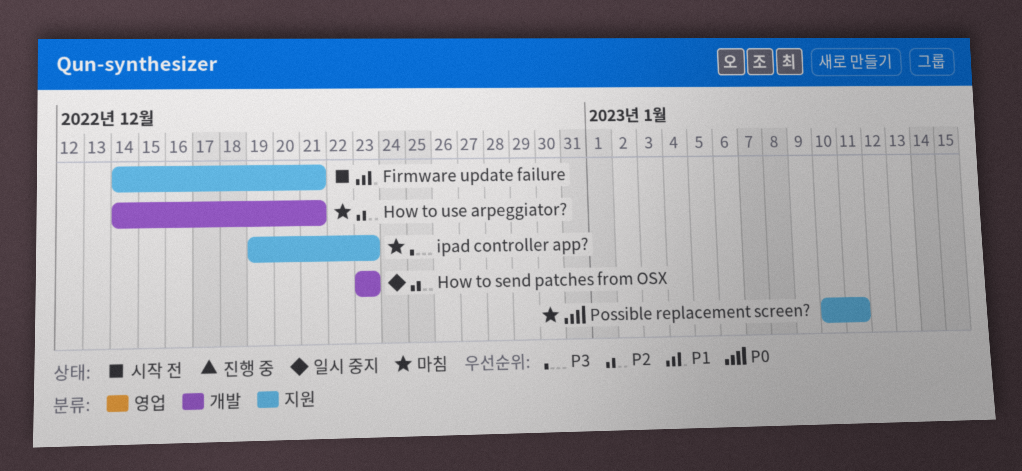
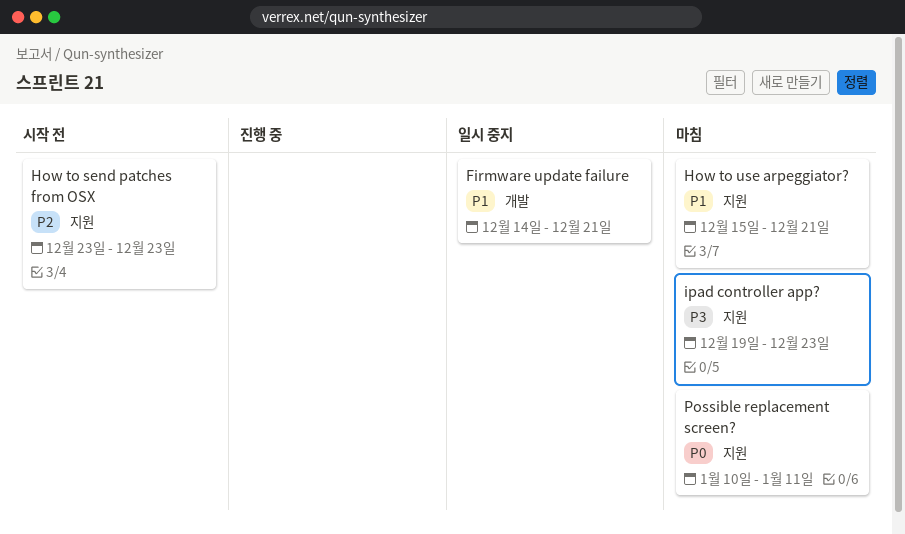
Firmware update failure, status: 시작 전 -> 일시 중지
Firmware update failure, label: 지원 -> 개발
How to send patches from OSX, status: 일시 중지 -> 시작 전
How to send patches from OSX, label: 개발 -> 지원
How to use arpeggiator?, priority: P2 -> P1
How to use arpeggiator?, label: 개발 -> 지원
How to use arpeggiator?, start: Dec 14 -> Dec 15

